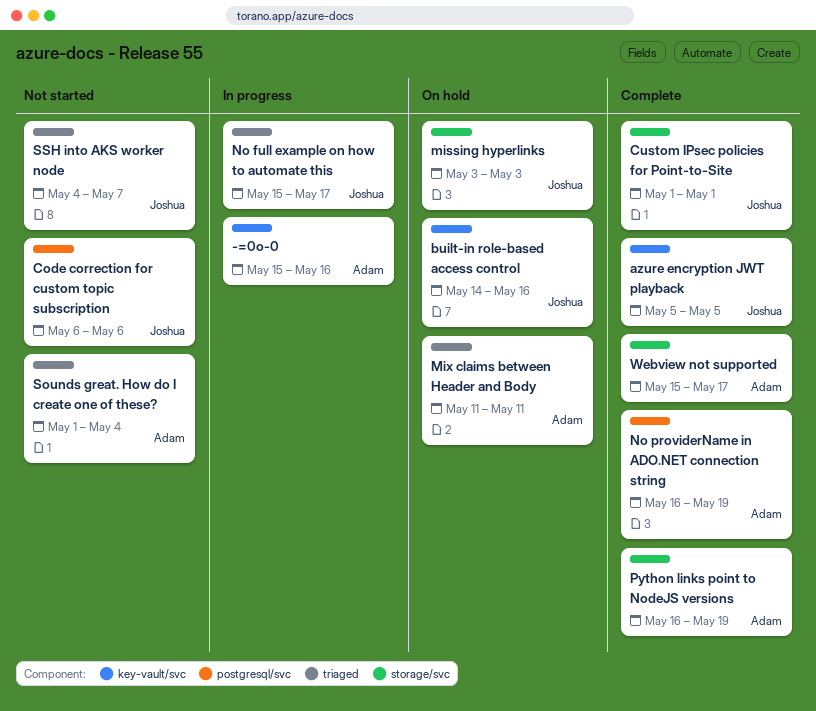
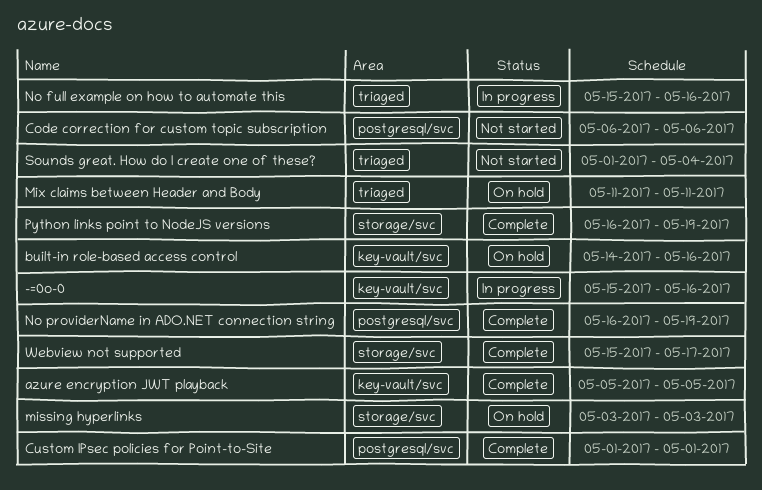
Custom IPsec policies for Point-to-Site, label: storage/svc -> postgresql/svc
No full example on how to automate this, due: May 17 -> May 16
SSH into AKS worker node: present -> none

